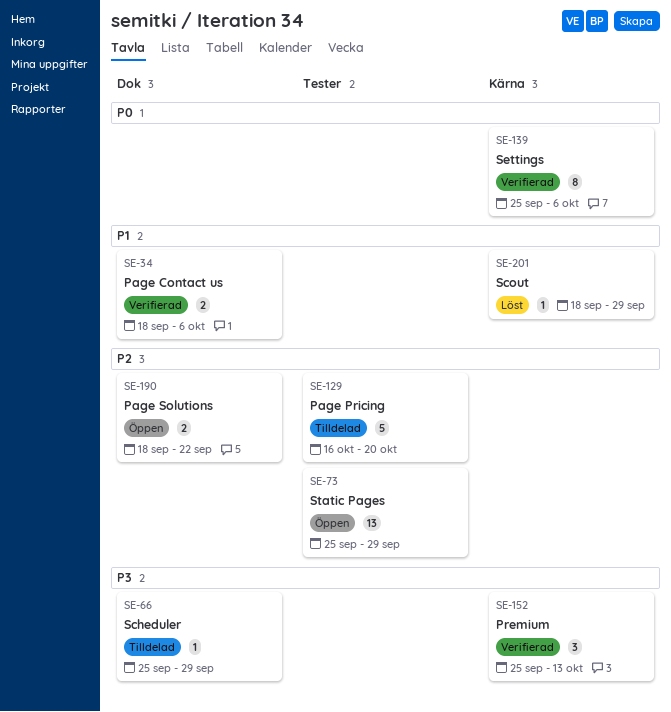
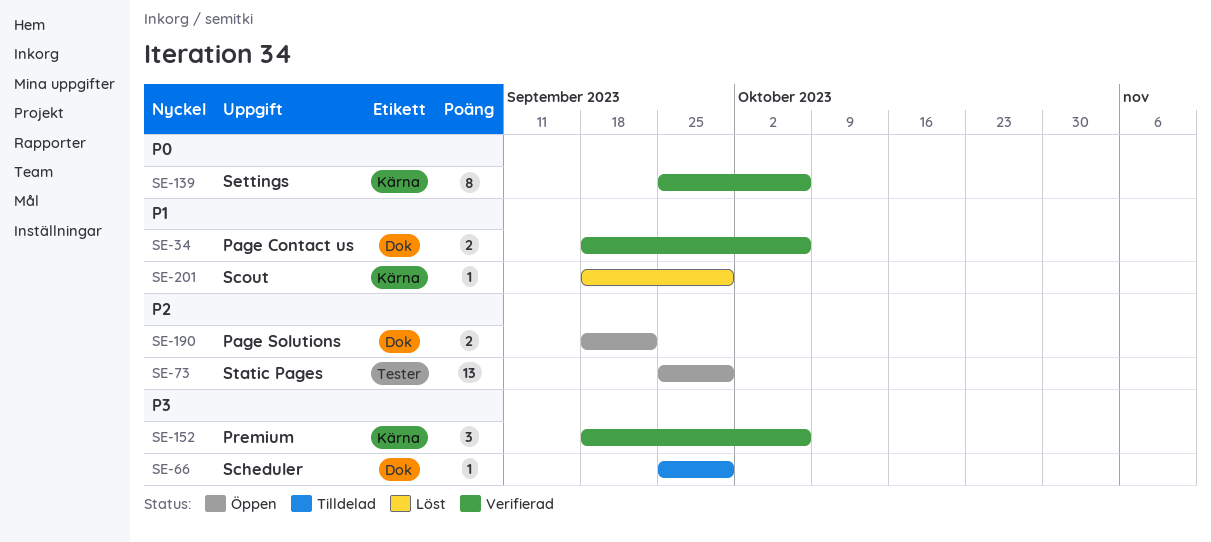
SE-129: present -> none
SE-152, start: Sep 25 -> Sep 18
SE-152, due: Oct 13 -> Oct 6

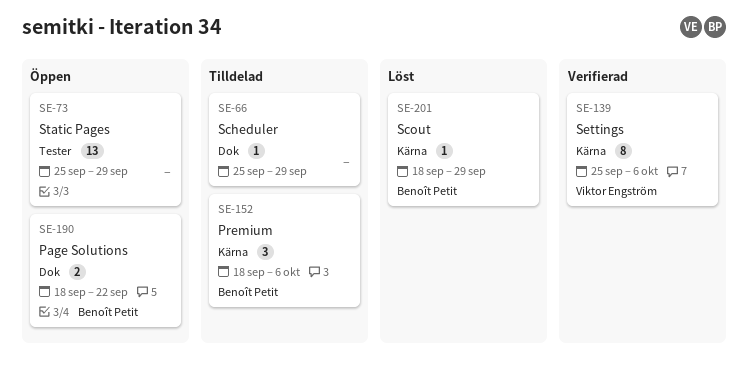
SE-34: present -> none
SE-152, status: Verifierad -> Tilldelad

